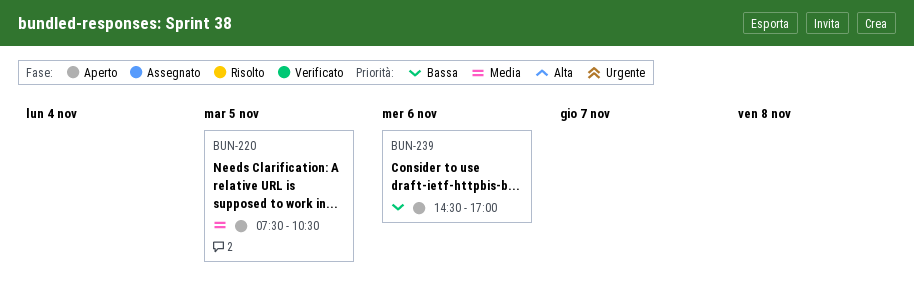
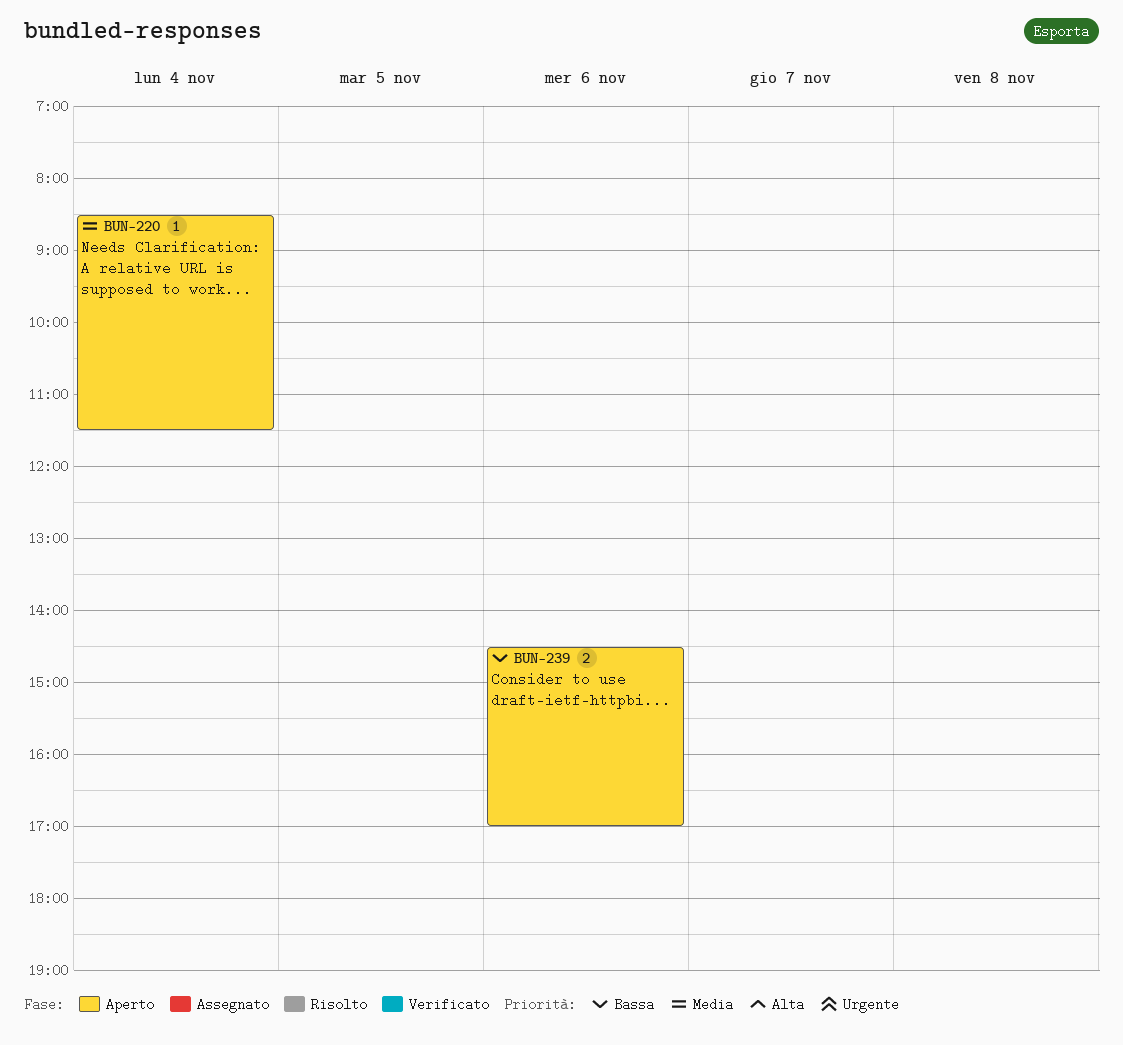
BUN-220, day: Nov 5 -> Nov 4
BUN-220, begins: 07:30 -> 08:30
BUN-220, ends: 10:30 -> 11:30

